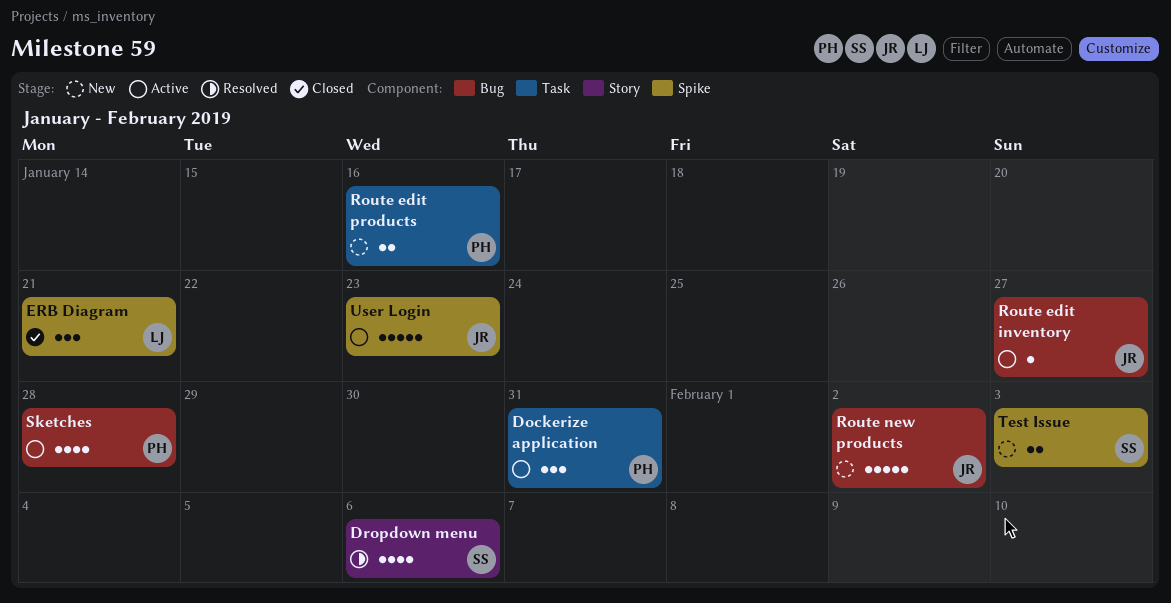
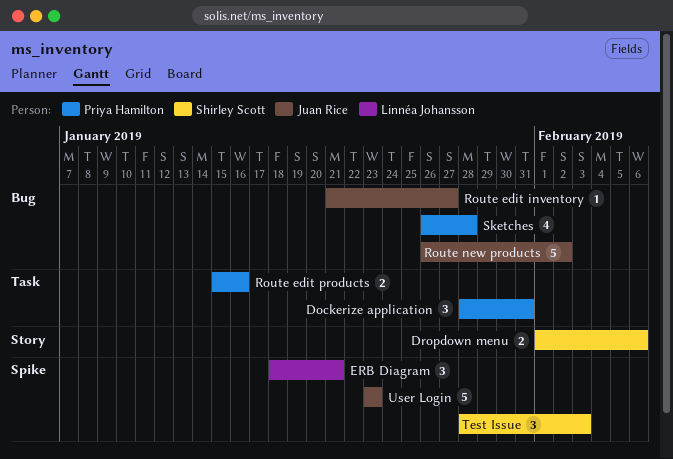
Dropdown menu, estimate: 4 -> 2
Test Issue, estimate: 2 -> 3

